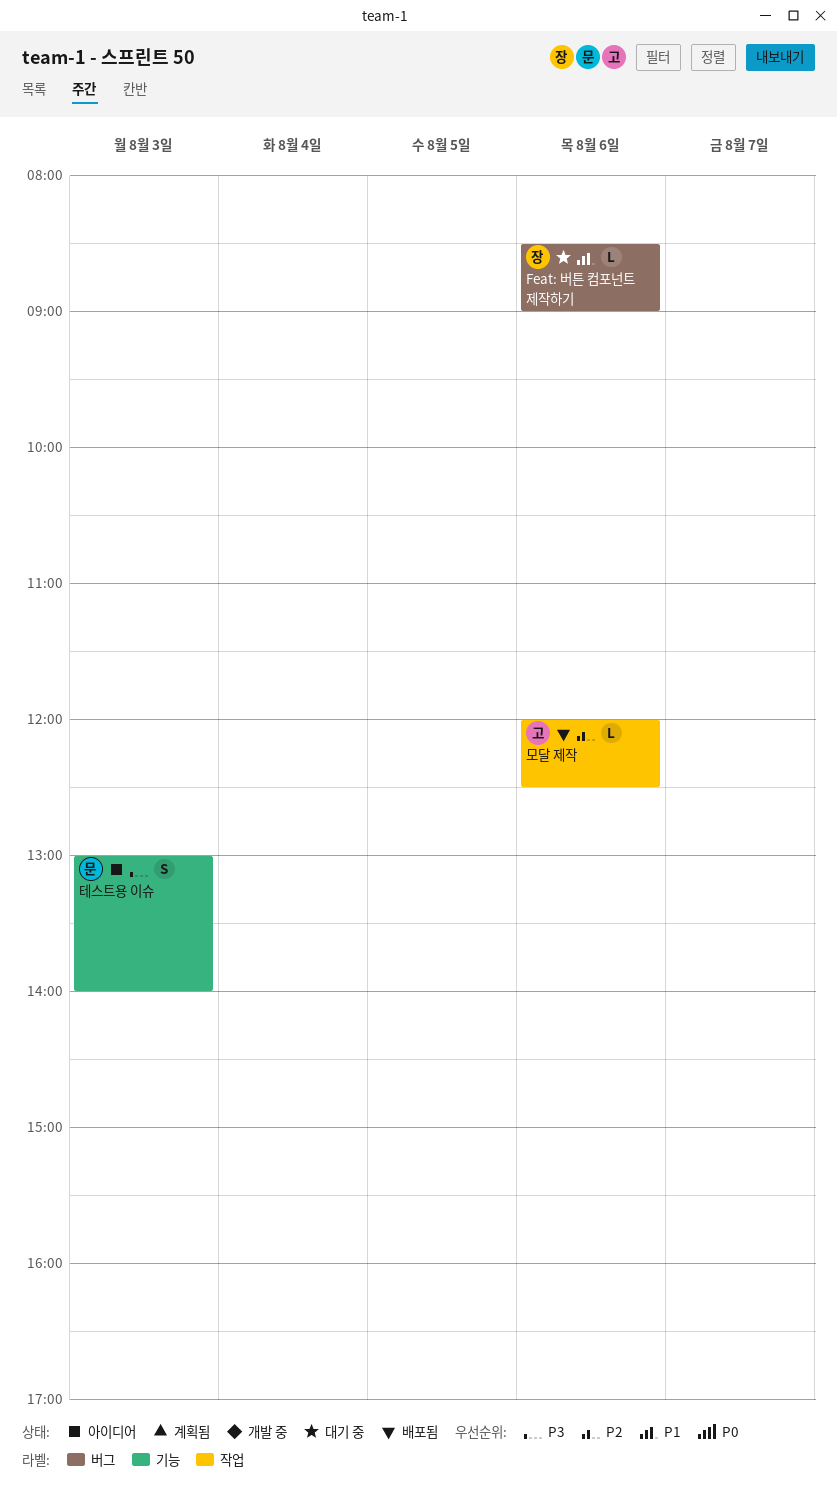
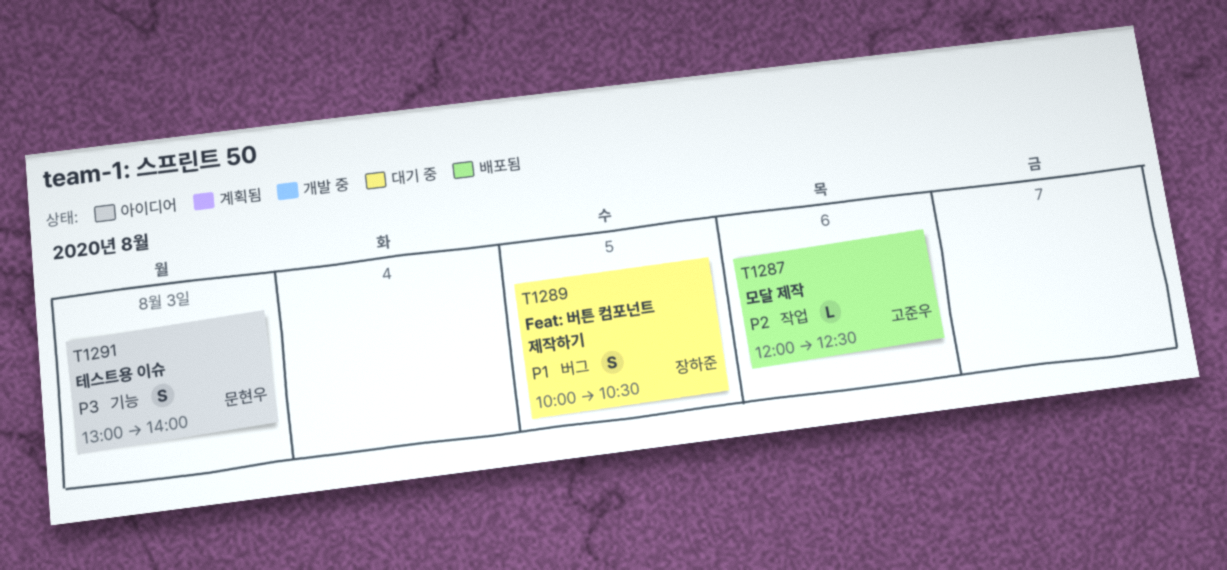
Feat: 버튼 컴포넌트 제작하기, estimate: L -> S
Feat: 버튼 컴포넌트 제작하기, day: Aug 6 -> Aug 5
Feat: 버튼 컴포넌트 제작하기, begins: 08:30 -> 10:00
Feat: 버튼 컴포넌트 제작하기, ends: 09:00 -> 10:30

